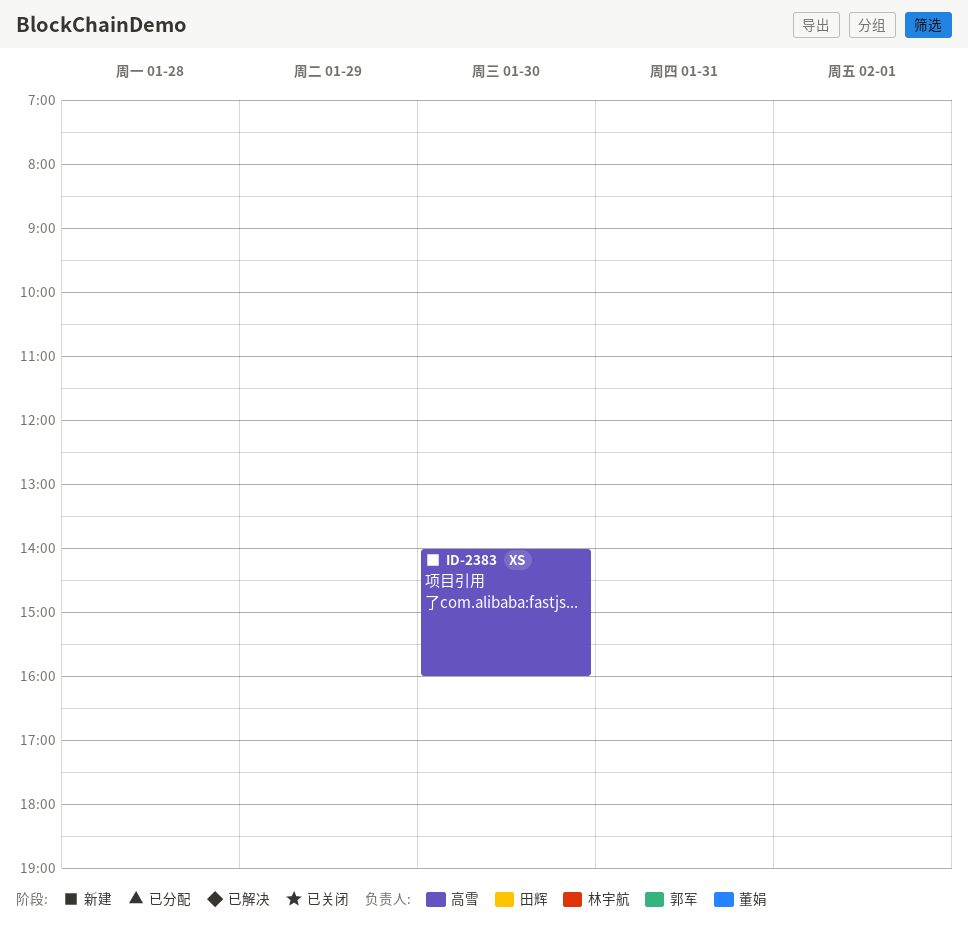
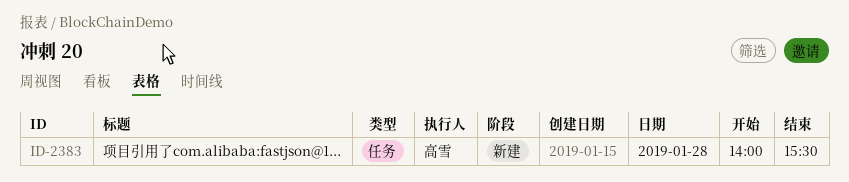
ID-2383, day: Jan 30 -> Jan 28
ID-2383, ends: 16:00 -> 15:30

